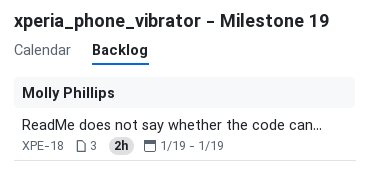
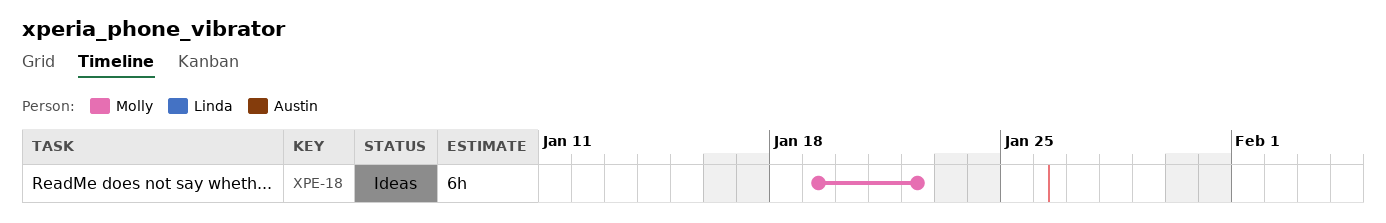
XPE-18, estimate: 2h -> 6h
XPE-18, due: Jan 19 -> Jan 22

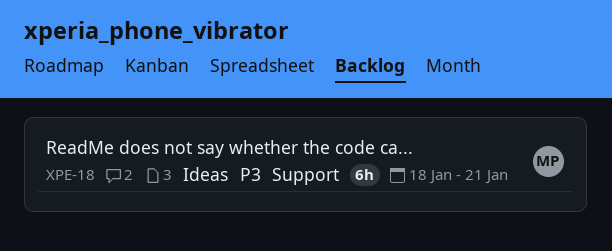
XPE-18, start: Jan 19 -> Jan 18
XPE-18, due: Jan 22 -> Jan 21

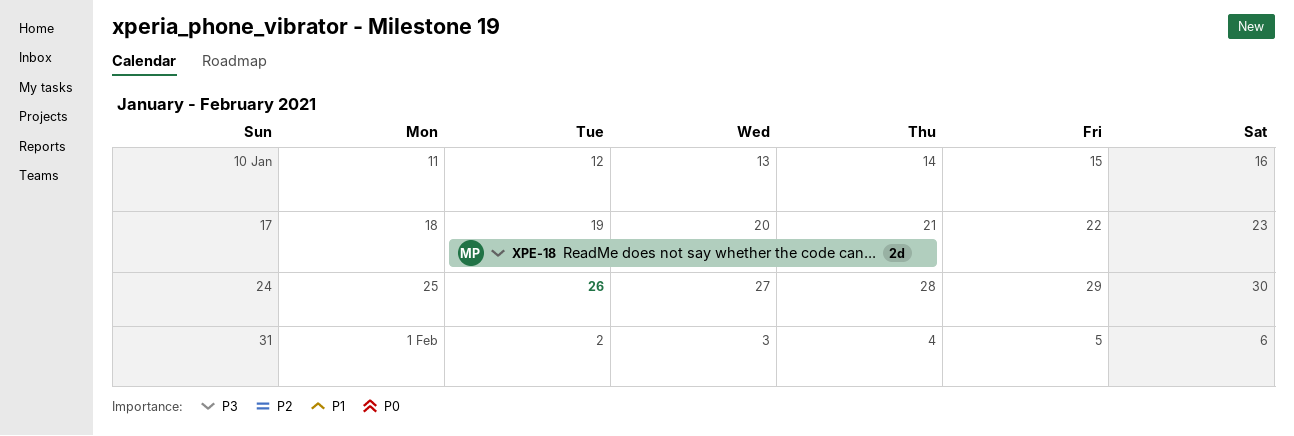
XPE-18, estimate: 6h -> 2d
XPE-18, start: Jan 18 -> Jan 19

